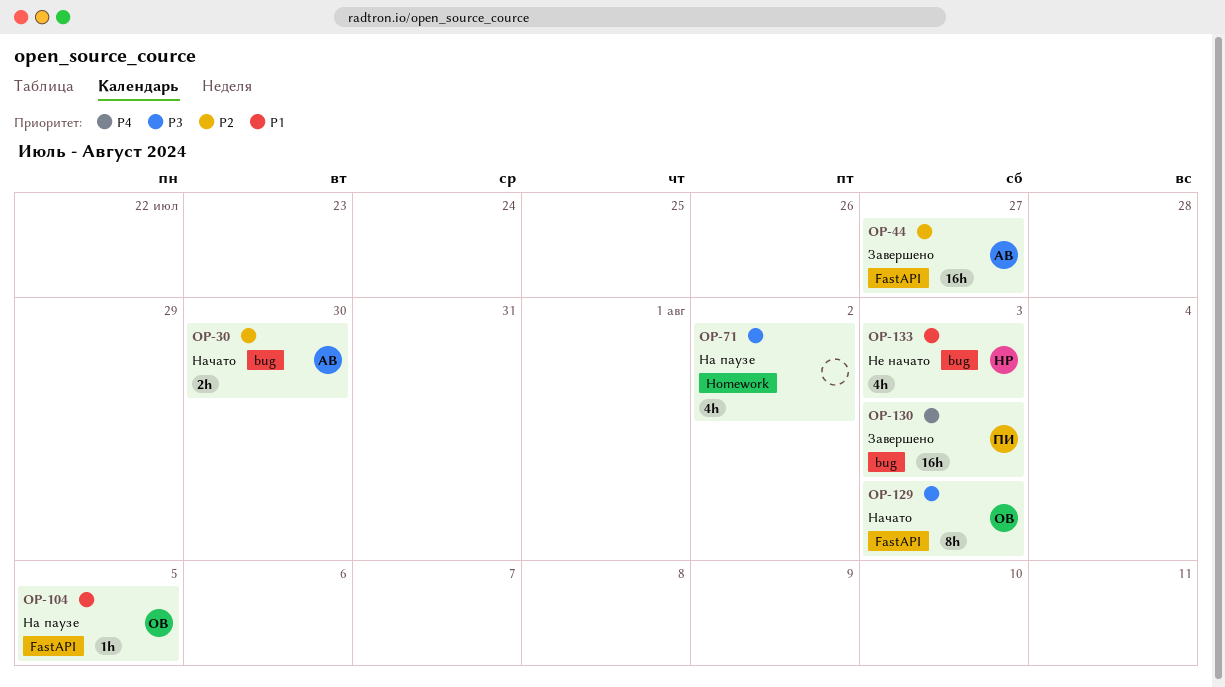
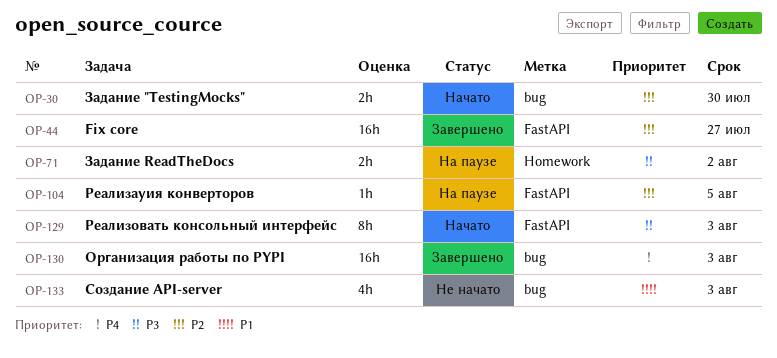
OP-71, estimate: 4h -> 2h
OP-104, priority: P1 -> P2

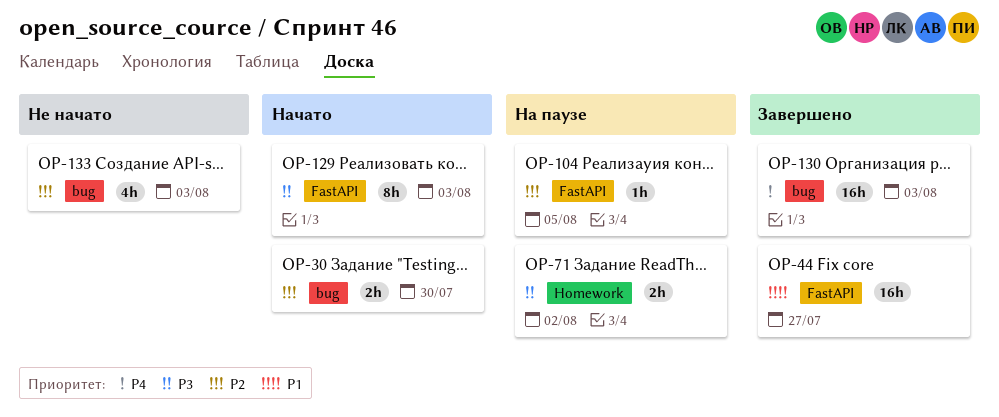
OP-44, priority: P2 -> P1
OP-133, priority: P1 -> P2

